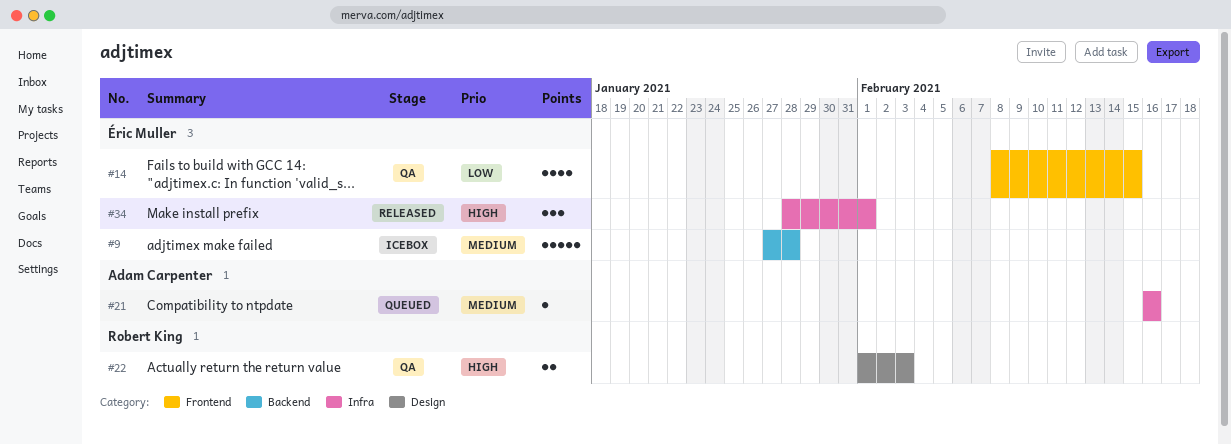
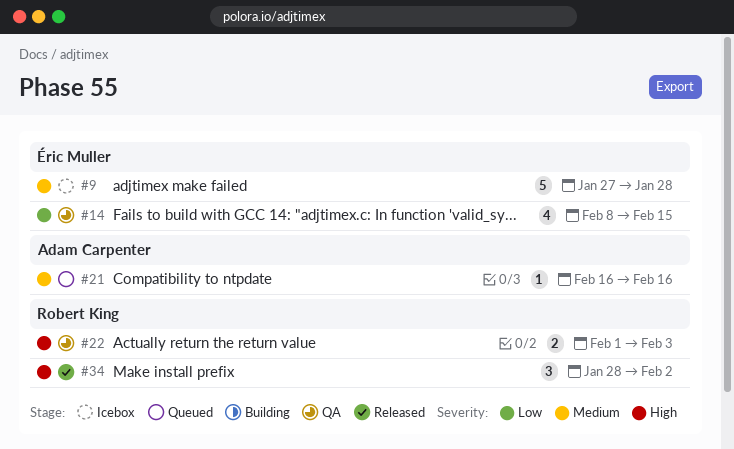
#34, owner: Éric Muller -> Robert King
#34, due: Feb 1 -> Feb 2

